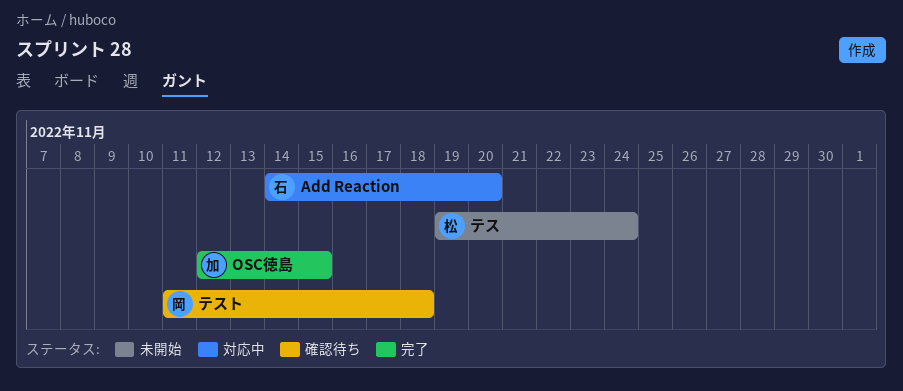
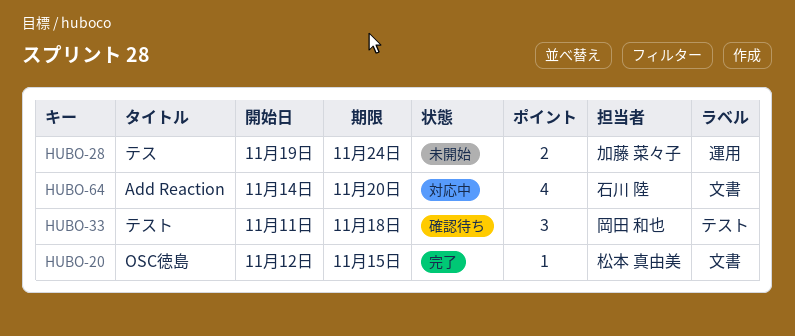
OSC徳島, owner: 加藤 菜々子 -> 松本 真由美
テス, owner: 松本 真由美 -> 加藤 菜々子

